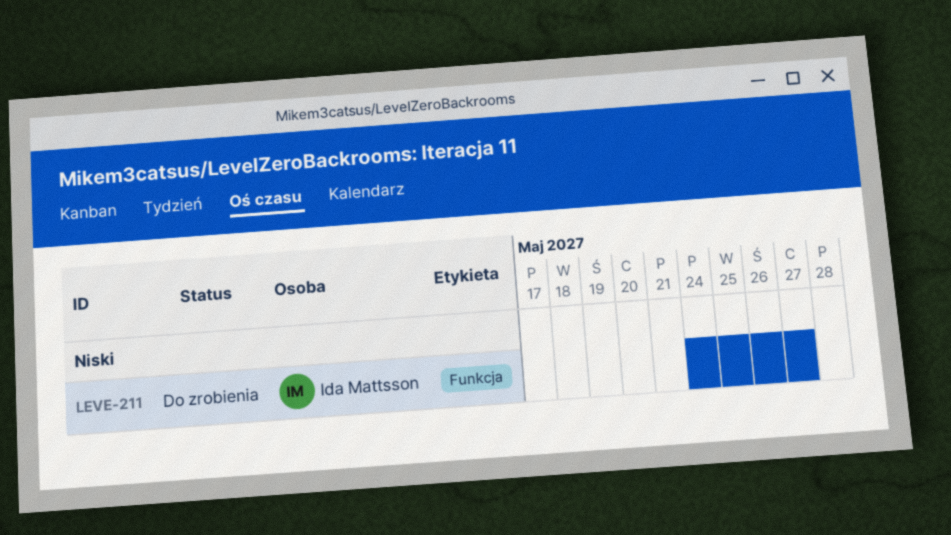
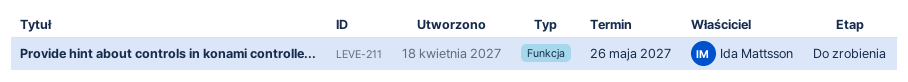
LEVE-211, due: May 27 -> May 26

